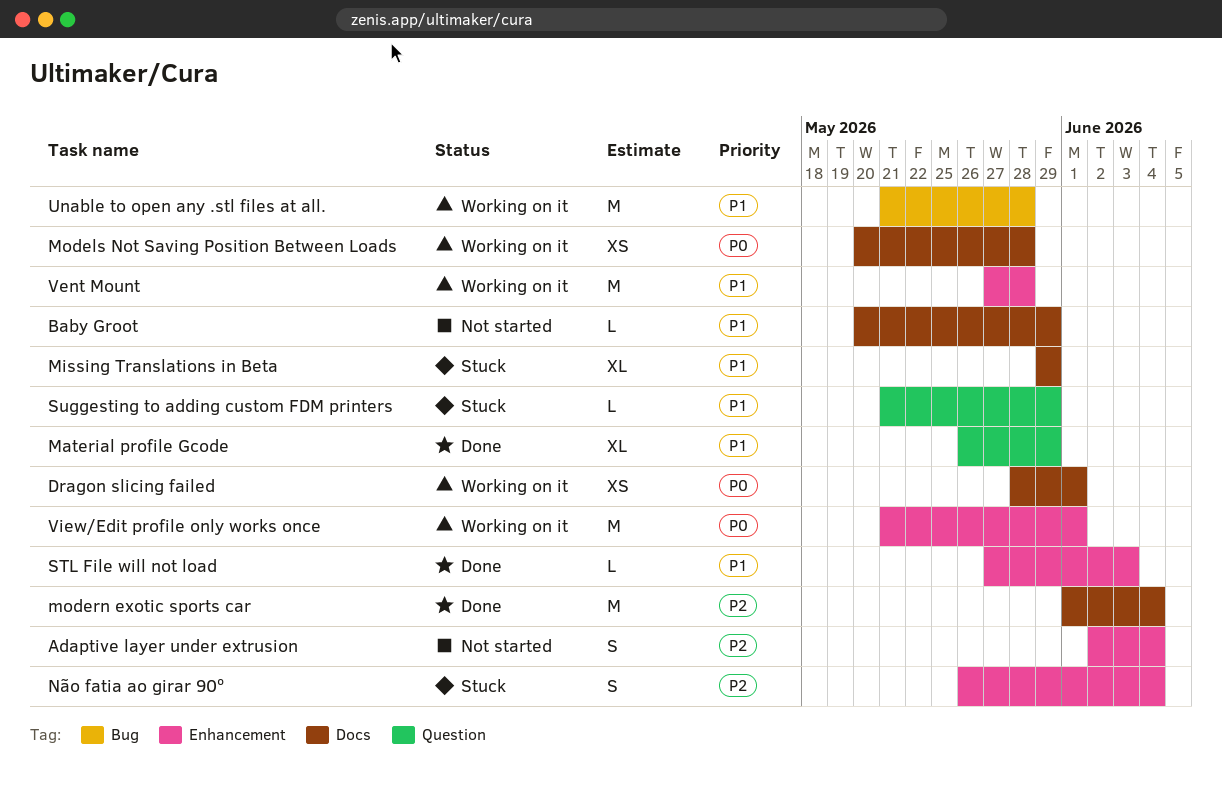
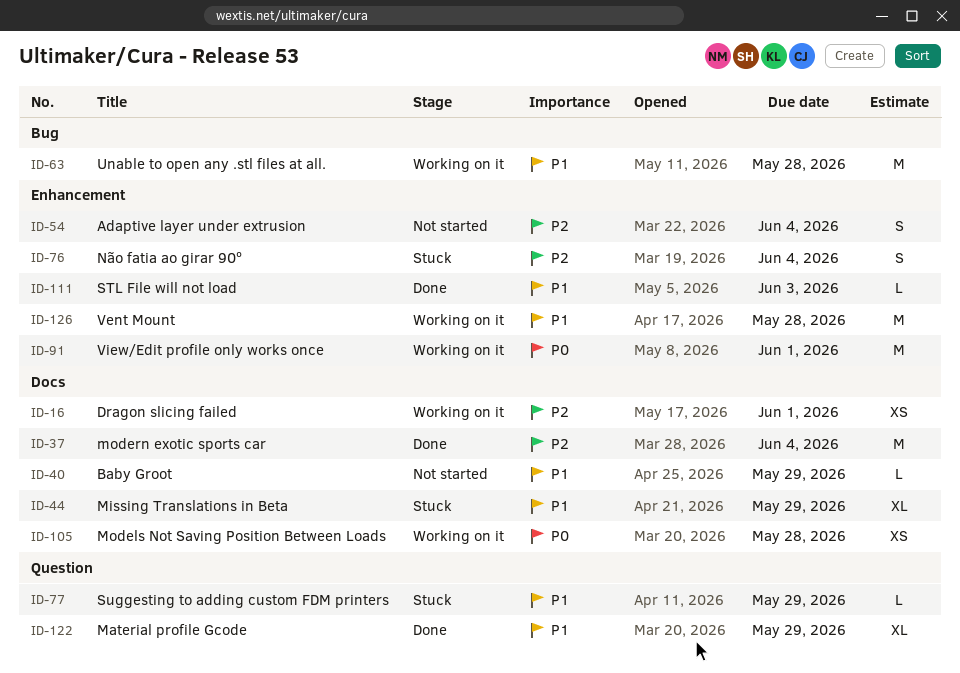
Dragon slicing failed, priority: P0 -> P2

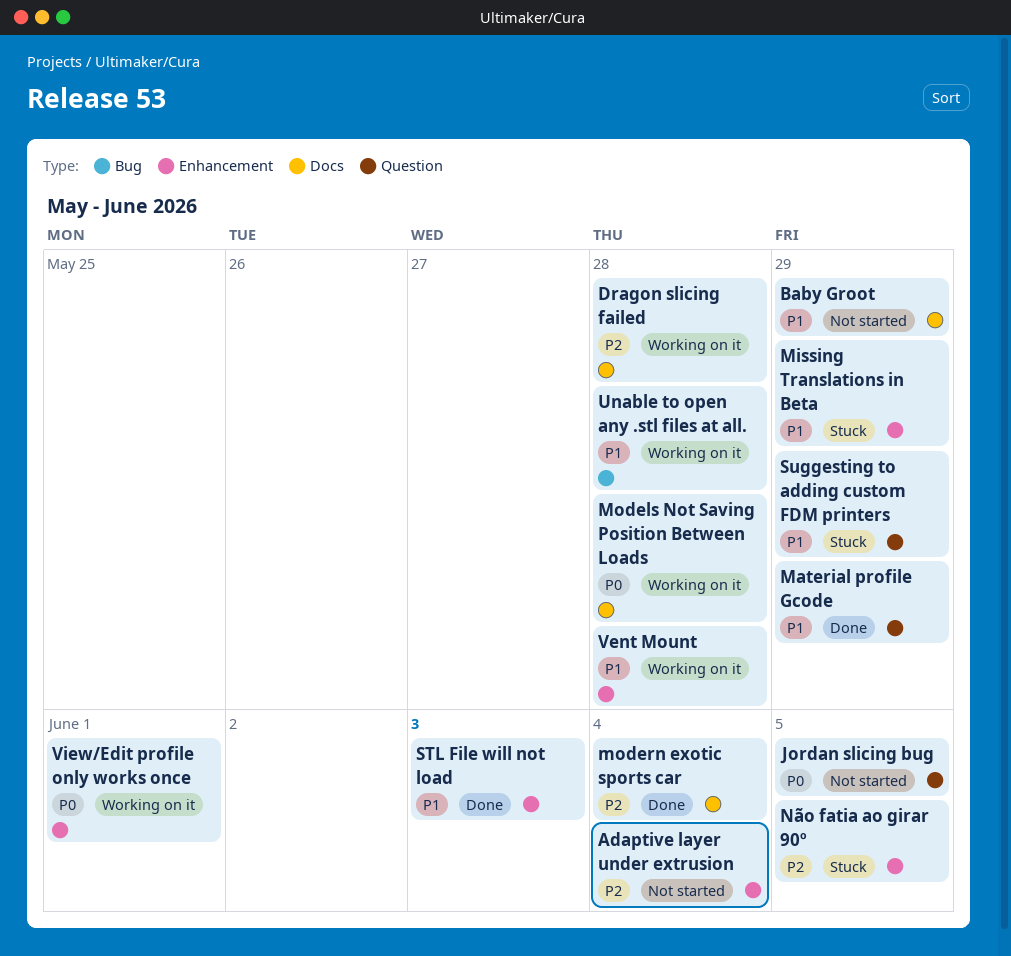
Dragon slicing failed, due: Jun 1 -> May 28
Jordan slicing bug: none -> present
Missing Translations in Beta, label: Docs -> Enhancement
Não fatia ao girar 90º, due: Jun 4 -> Jun 5

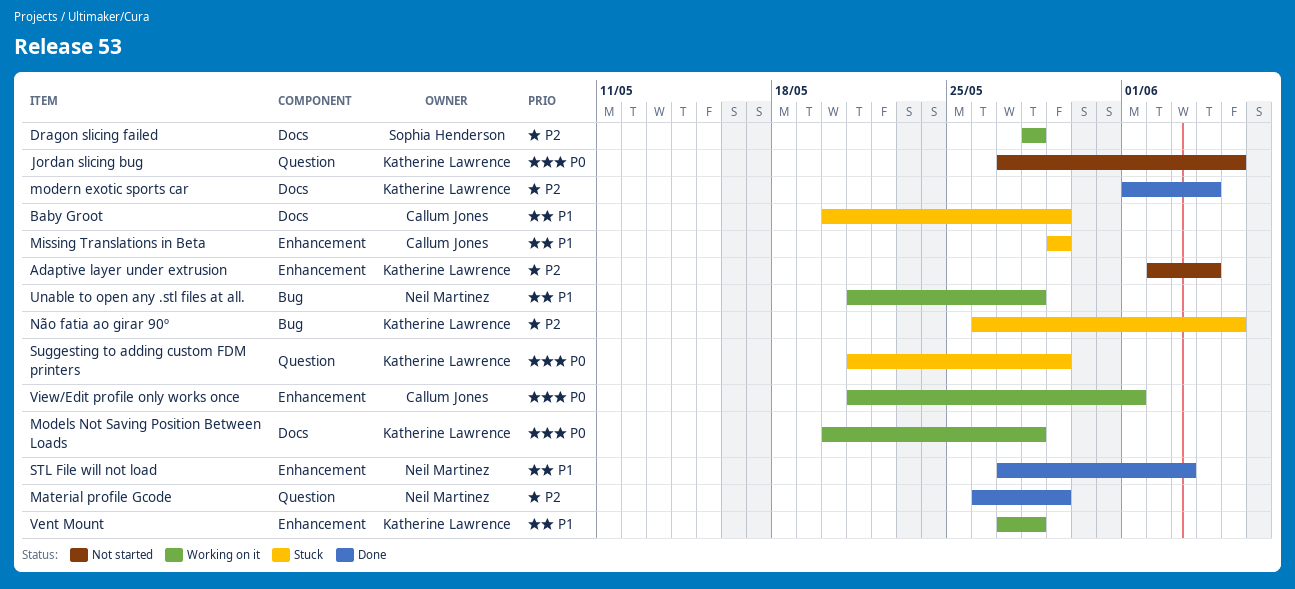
Baby Groot, status: Not started -> Stuck
Material profile Gcode, priority: P1 -> P2
Não fatia ao girar 90º, label: Enhancement -> Bug
Suggesting to adding custom FDM printers, priority: P1 -> P0

